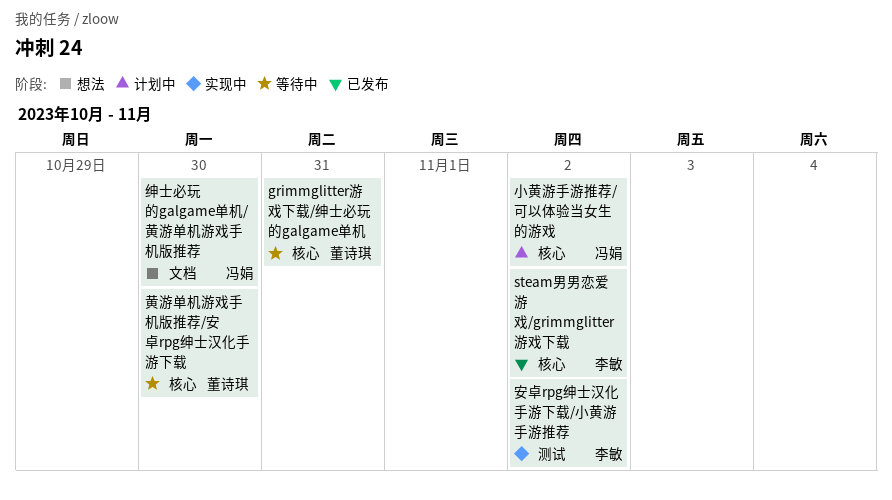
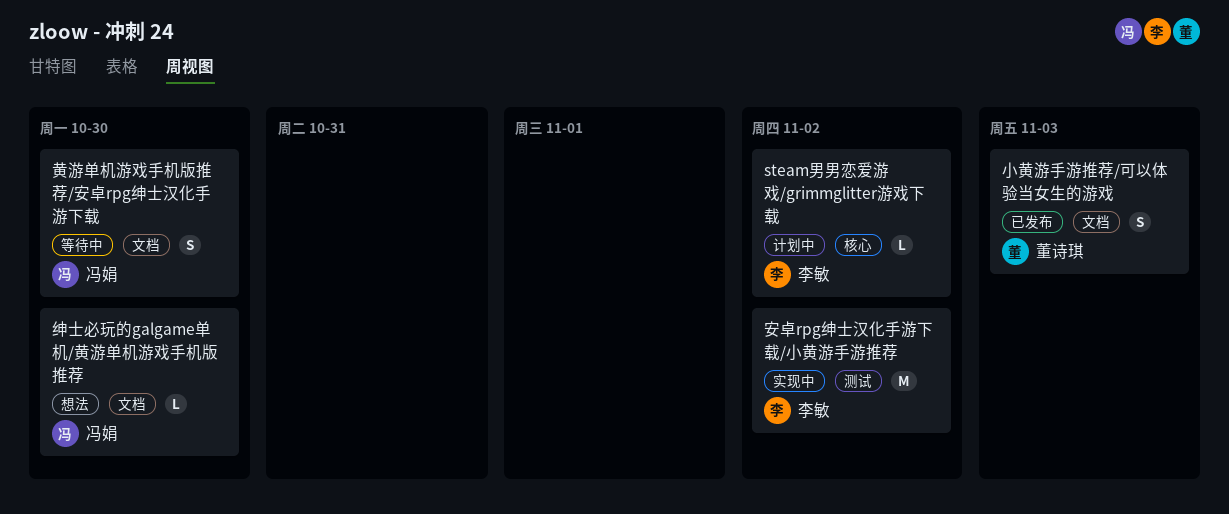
grimmglitter游戏下载/绅士必玩的galgame单机: present -> none
steam男男恋爱游戏/grimmglitter游戏下载, status: 已发布 -> 计划中
小黄游手游推荐/可以体验当女生的游戏, status: 计划中 -> 已发布
小黄游手游推荐/可以体验当女生的游戏, owner: 冯娟 -> 董诗琪
小黄游手游推荐/可以体验当女生的游戏, label: 核心 -> 文档
小黄游手游推荐/可以体验当女生的游戏, due: Nov 2 -> Nov 3
黄游单机游戏手机版推荐/安卓rpg绅士汉化手游下载, owner: 董诗琪 -> 冯娟
黄游单机游戏手机版推荐/安卓rpg绅士汉化手游下载, label: 核心 -> 文档

